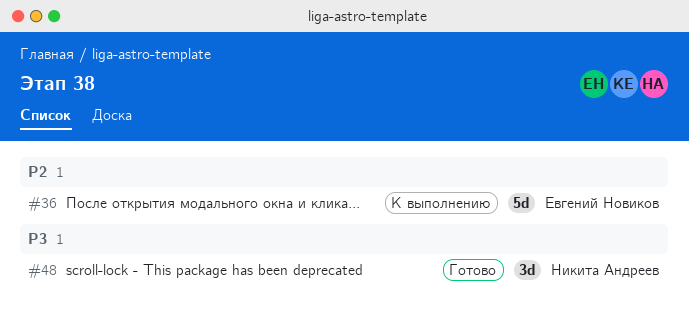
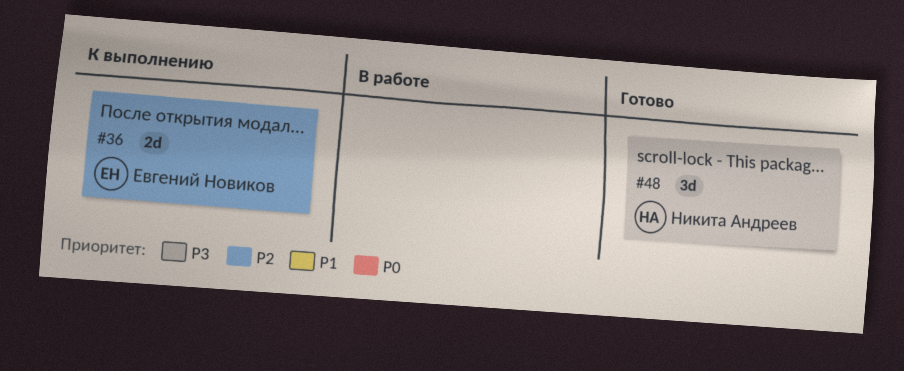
#36, estimate: 5d -> 2d

